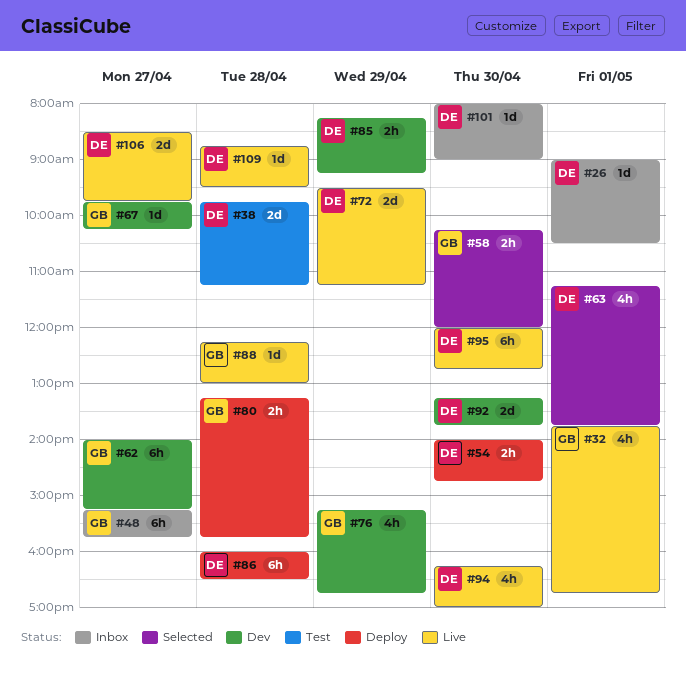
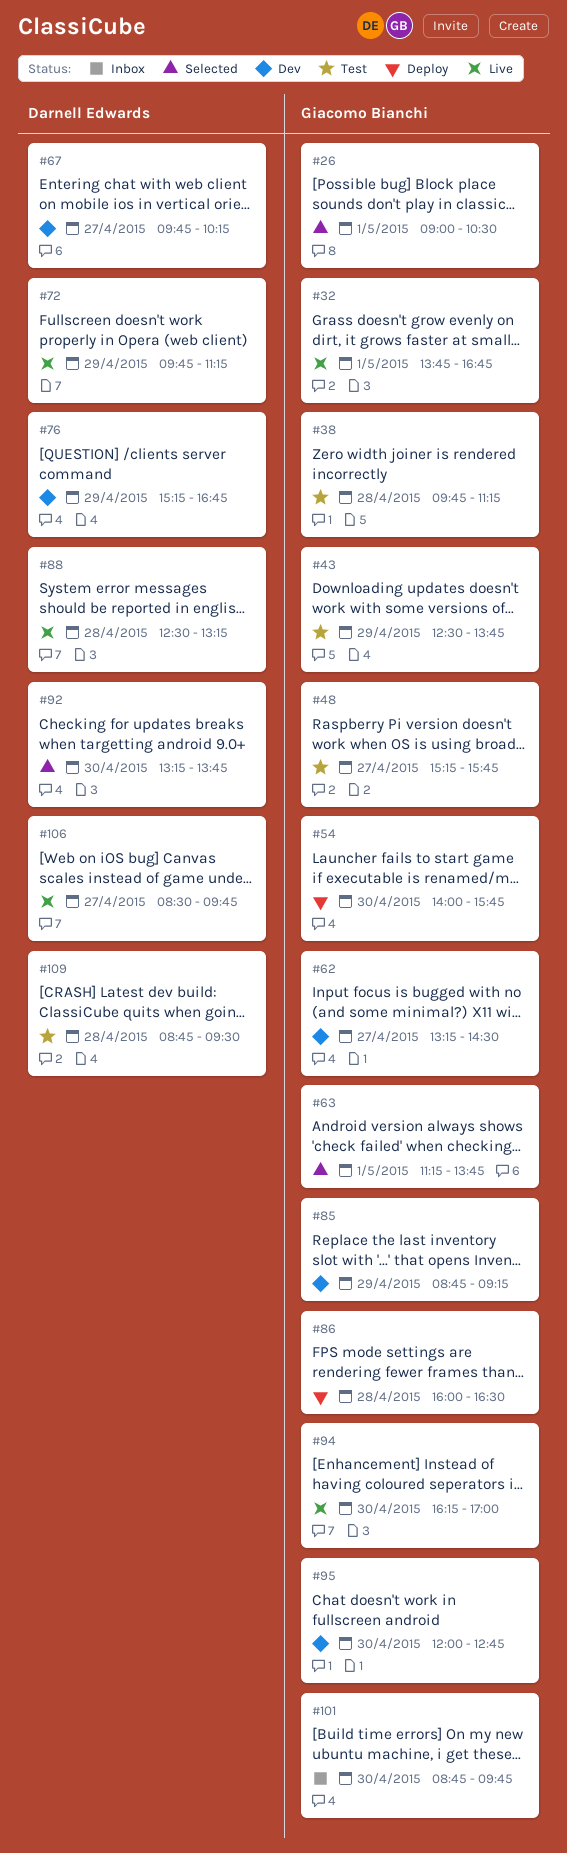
#26, status: Inbox -> Selected
#26, owner: Darnell Edwards -> Giacomo Bianchi
#38, owner: Darnell Edwards -> Giacomo Bianchi
#43: none -> present
#48, status: Inbox -> Test
#54, owner: Darnell Edwards -> Giacomo Bianchi
#54, ends: 14:45 -> 15:45
#58: present -> none
#62, begins: 14:00 -> 13:15
#62, ends: 15:15 -> 14:30
#63, owner: Darnell Edwards -> Giacomo Bianchi
#67, owner: Giacomo Bianchi -> Darnell Edwards
#72, begins: 09:30 -> 09:45
#76, owner: Giacomo Bianchi -> Darnell Edwards
#80: present -> none
#85, owner: Darnell Edwards -> Giacomo Bianchi
#85, begins: 08:15 -> 08:45
#86, owner: Darnell Edwards -> Giacomo Bianchi
#88, owner: Giacomo Bianchi -> Darnell Edwards
#88, begins: 12:15 -> 12:30
#88, ends: 13:00 -> 13:15
#92, status: Dev -> Selected
#94, owner: Darnell Edwards -> Giacomo Bianchi
#95, status: Live -> Dev
#95, owner: Darnell Edwards -> Giacomo Bianchi
#101, owner: Darnell Edwards -> Giacomo Bianchi
#101, begins: 08:00 -> 08:45
#101, ends: 09:00 -> 09:45
#109, status: Live -> Test

